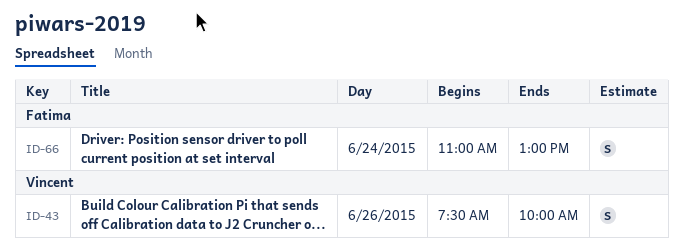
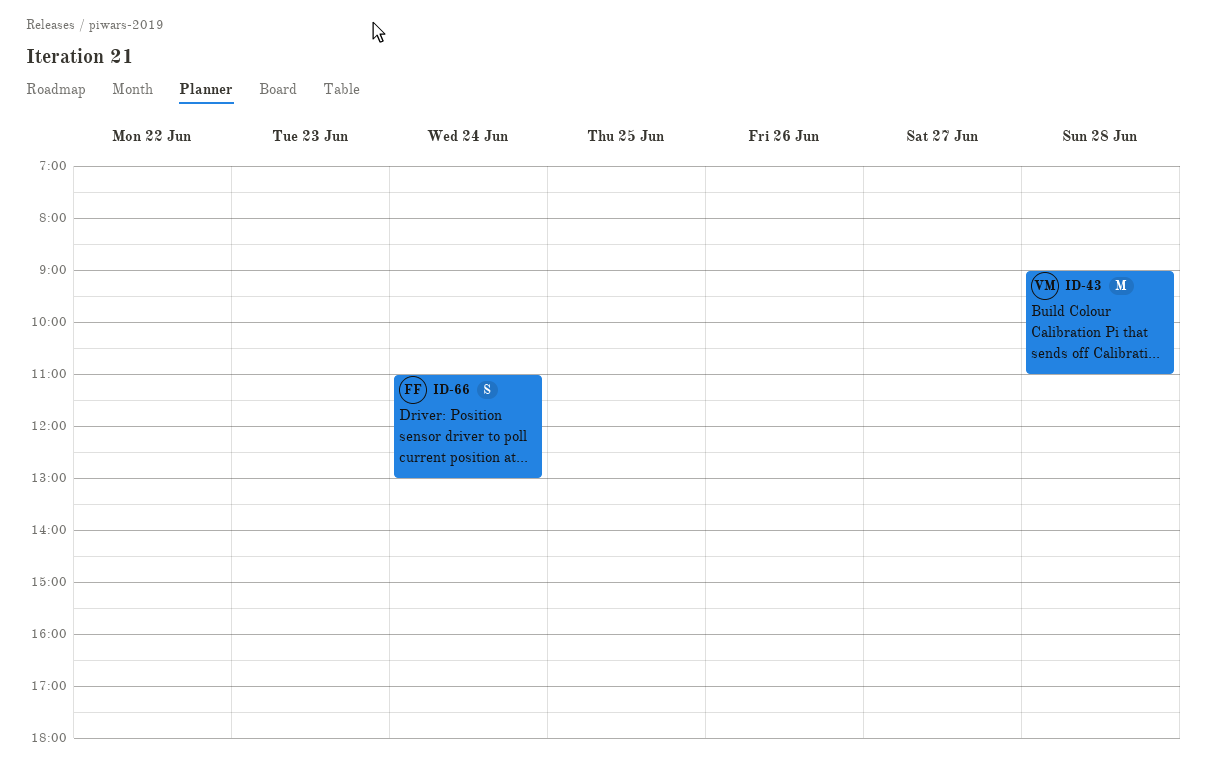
ID-43, estimate: S -> M
ID-43, day: Jun 26 -> Jun 28
ID-43, begins: 07:30 -> 09:00
ID-43, ends: 10:00 -> 11:00

